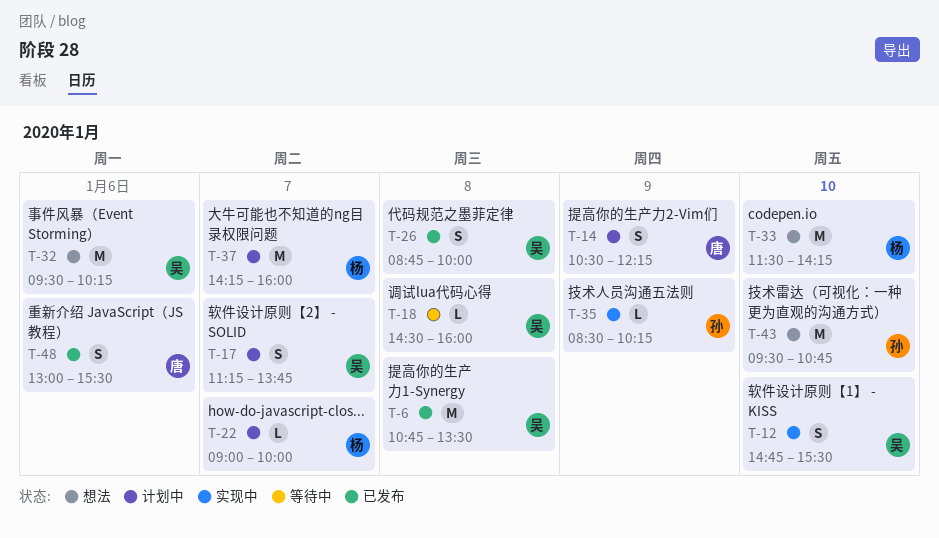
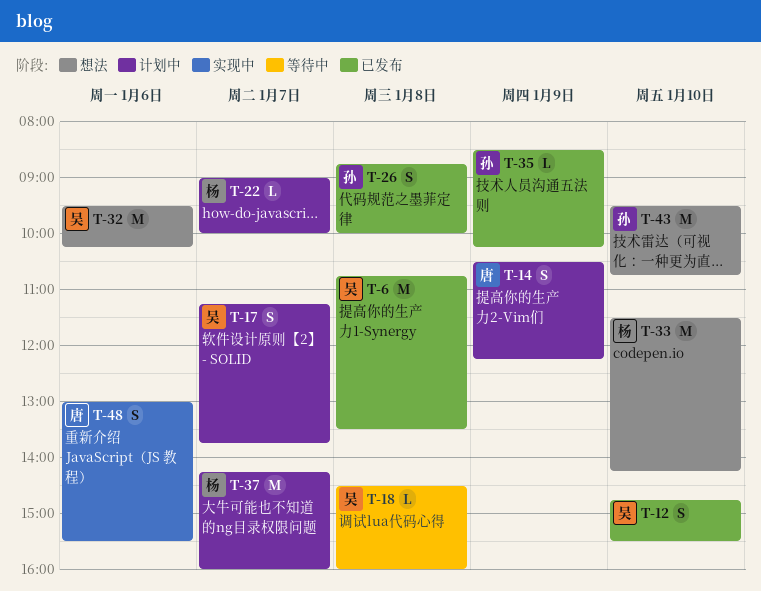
T-12, status: 实现中 -> 已发布
T-26, owner: 吴 -> 孙
T-35, status: 实现中 -> 已发布
T-48, status: 已发布 -> 实现中

